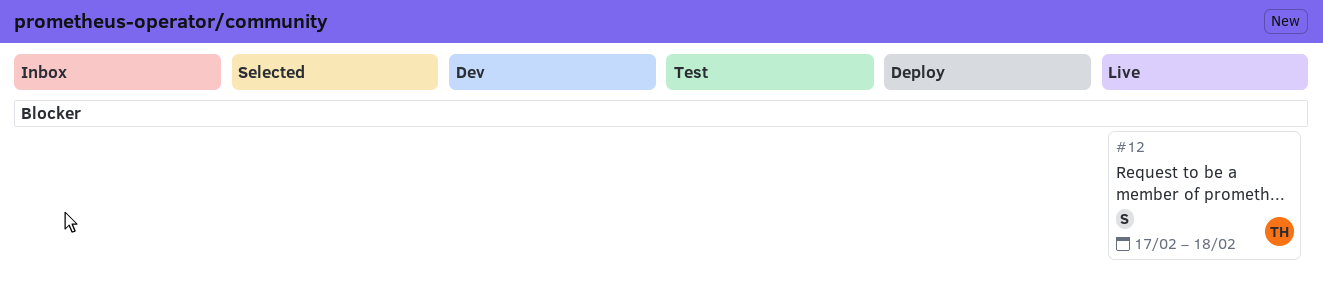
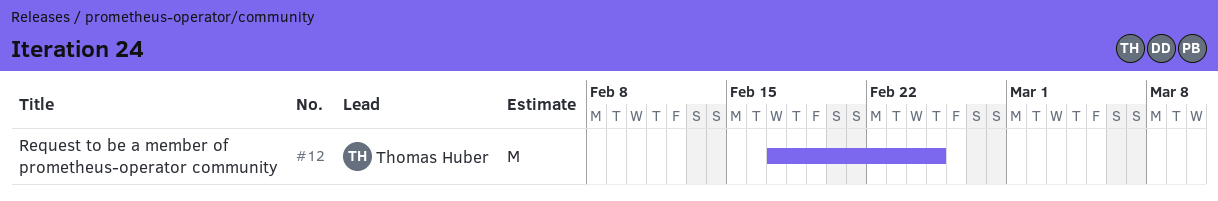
#12, estimate: S -> M
#12, due: Feb 18 -> Feb 25

